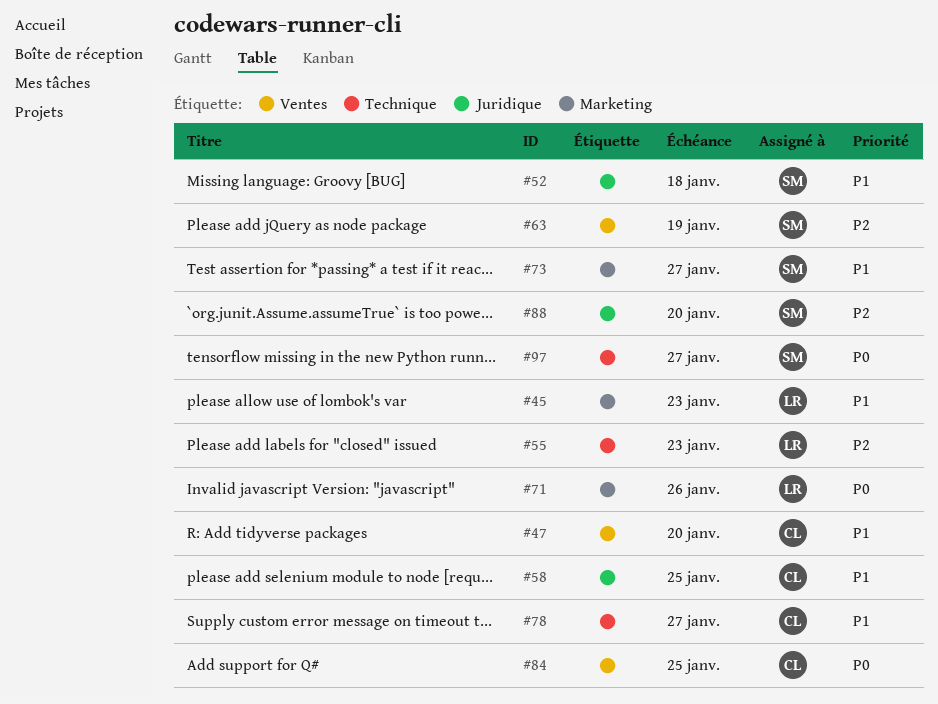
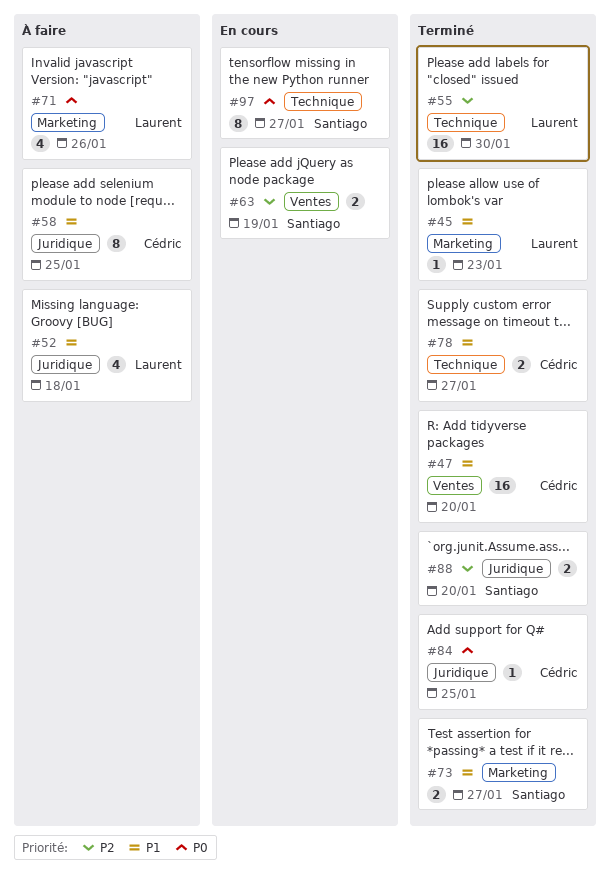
#52, owner: Santiago -> Laurent
#55, due: Jan 23 -> Jan 30
#84, label: Ventes -> Juridique

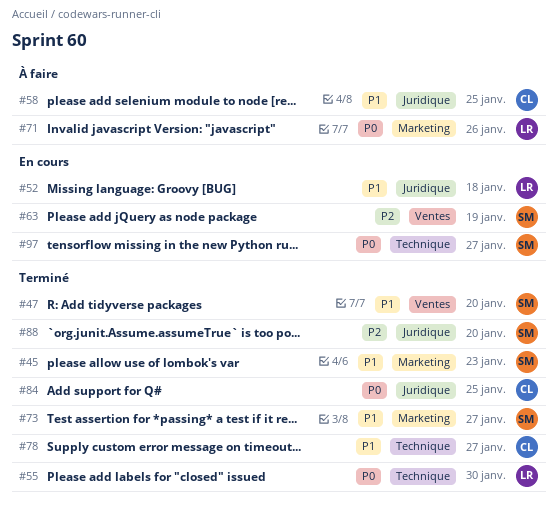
#45, owner: Laurent -> Santiago
#47, owner: Cédric -> Santiago
#52, status: À faire -> En cours
#55, priority: P2 -> P0

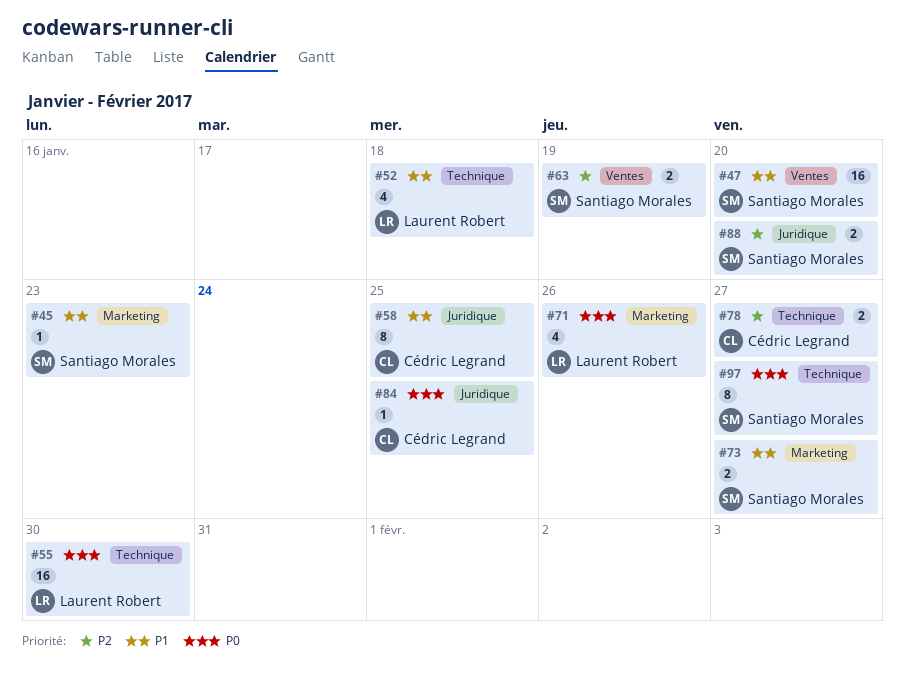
#52, label: Juridique -> Technique
#78, priority: P1 -> P2

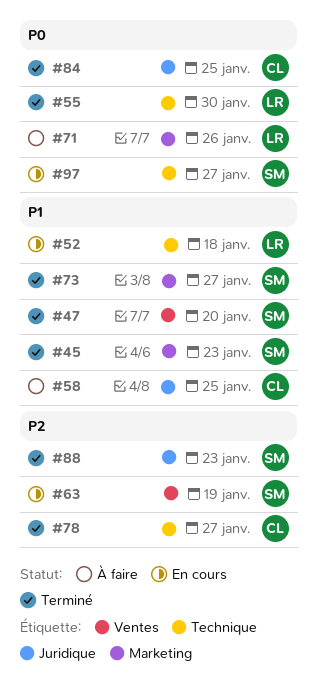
#88, due: Jan 20 -> Jan 23

